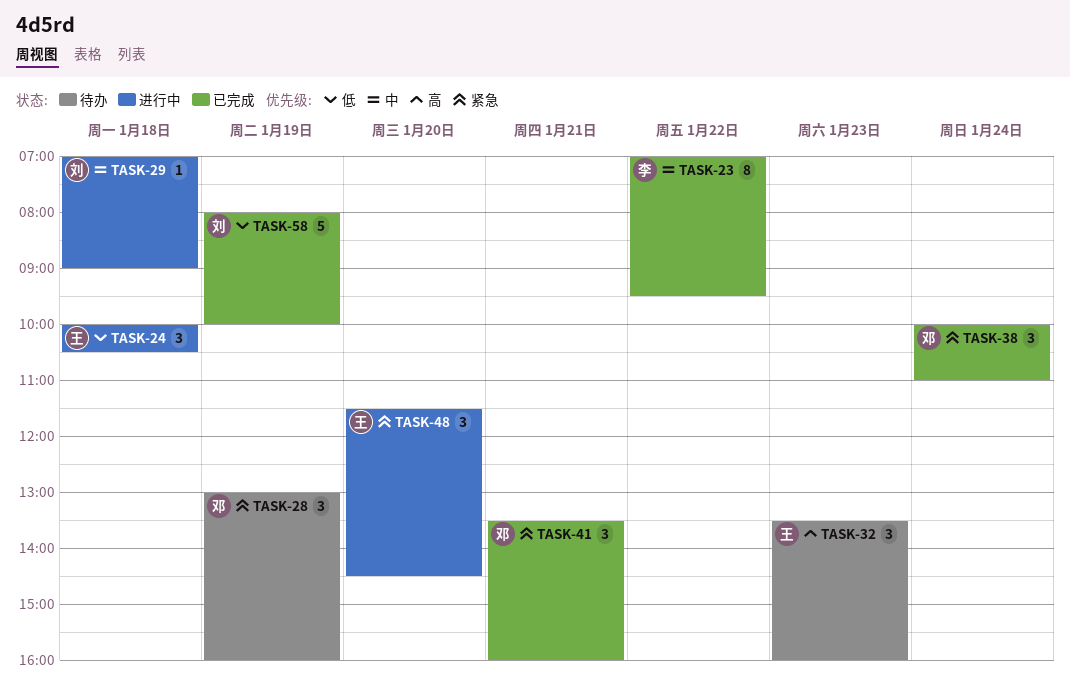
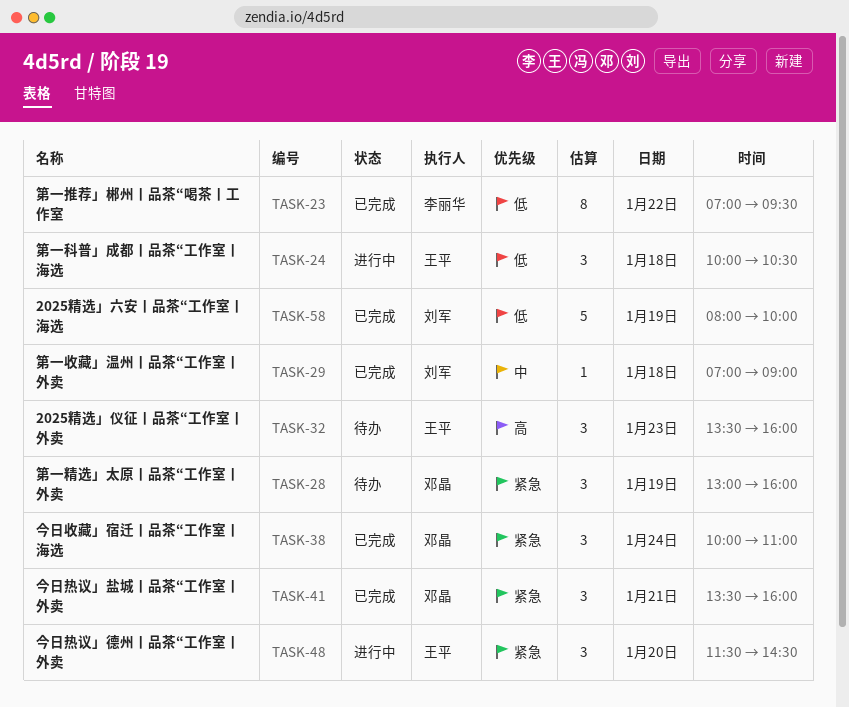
TASK-23, priority: 中 -> 低
TASK-29, status: 进行中 -> 已完成

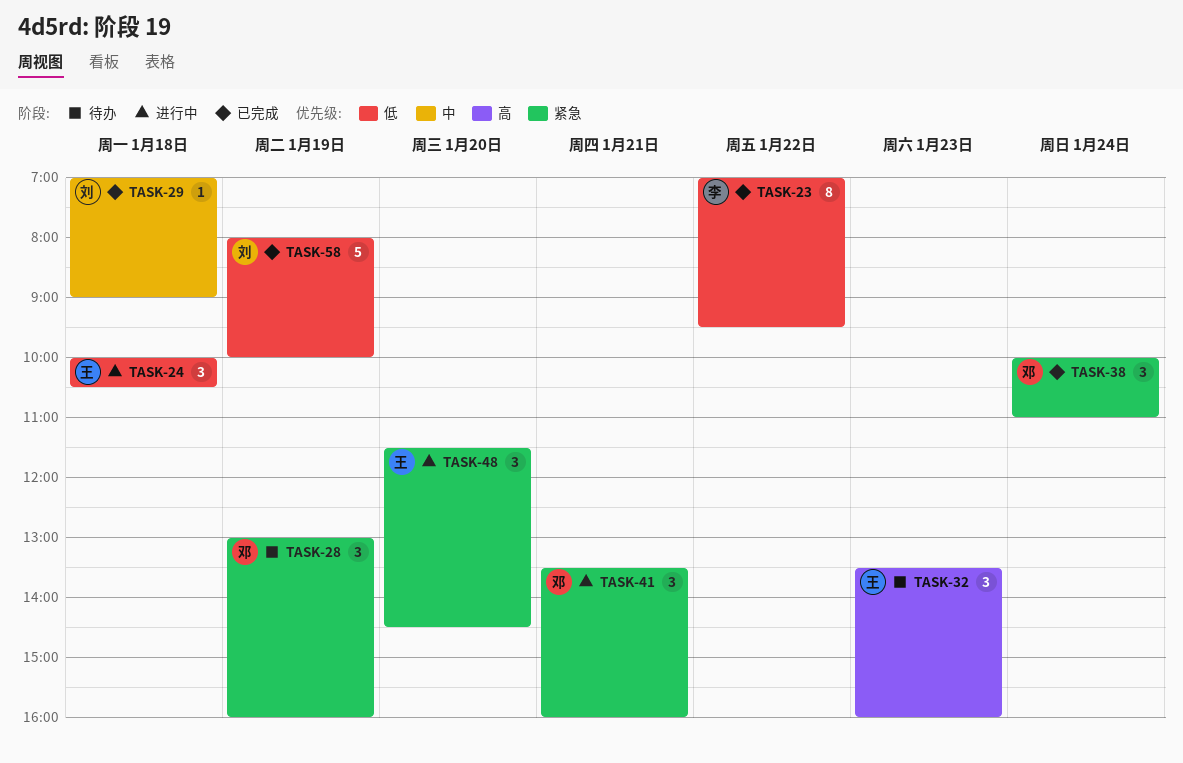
TASK-41, status: 已完成 -> 进行中

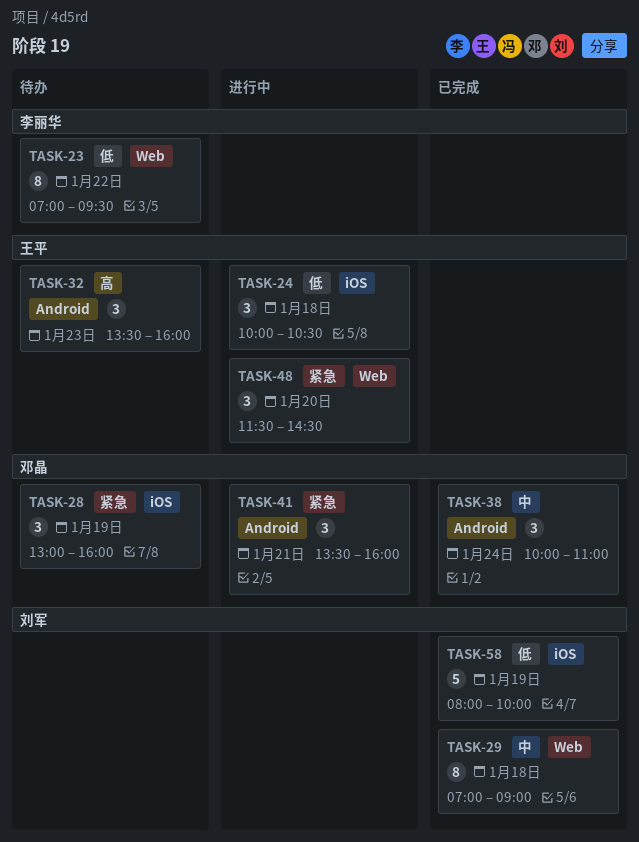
TASK-23, status: 已完成 -> 待办
TASK-29, estimate: 1 -> 8
TASK-38, priority: 紧急 -> 中

